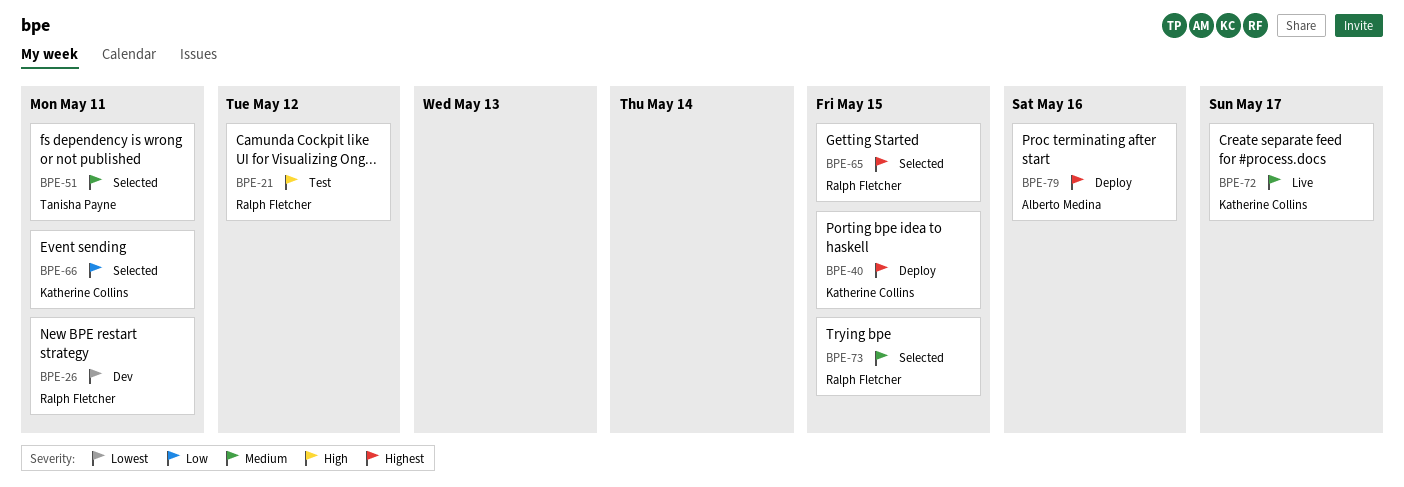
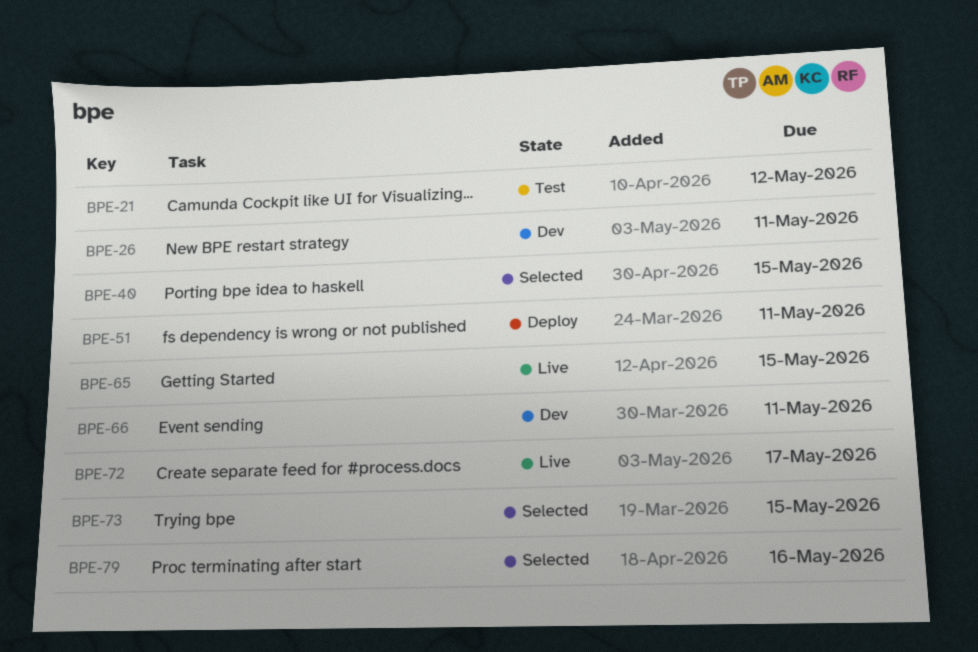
BPE-40, status: Deploy -> Selected
BPE-51, status: Selected -> Deploy
BPE-65, status: Selected -> Live
BPE-66, status: Selected -> Dev
BPE-79, status: Deploy -> Selected

